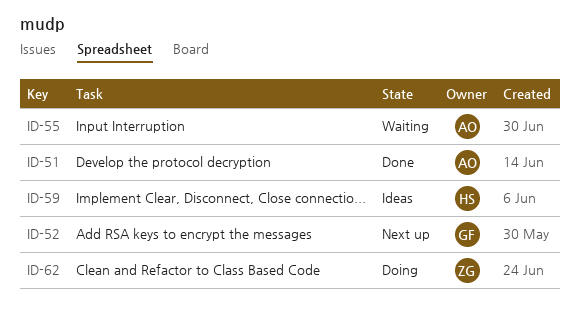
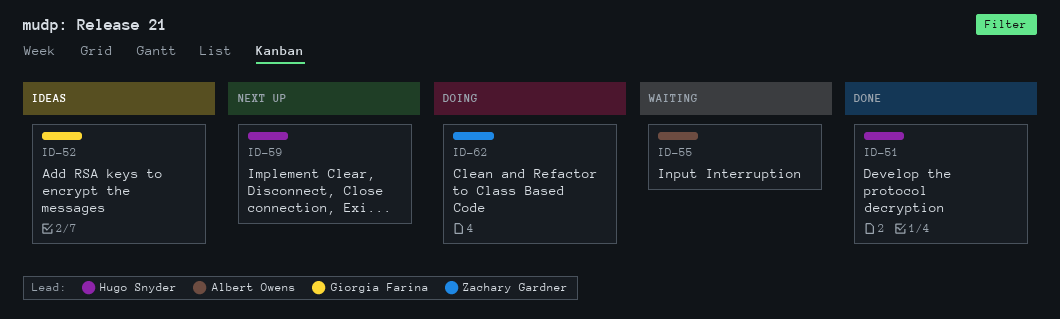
ID-51, owner: Albert Owens -> Hugo Snyder
ID-52, status: Next up -> Ideas
ID-59, status: Ideas -> Next up

